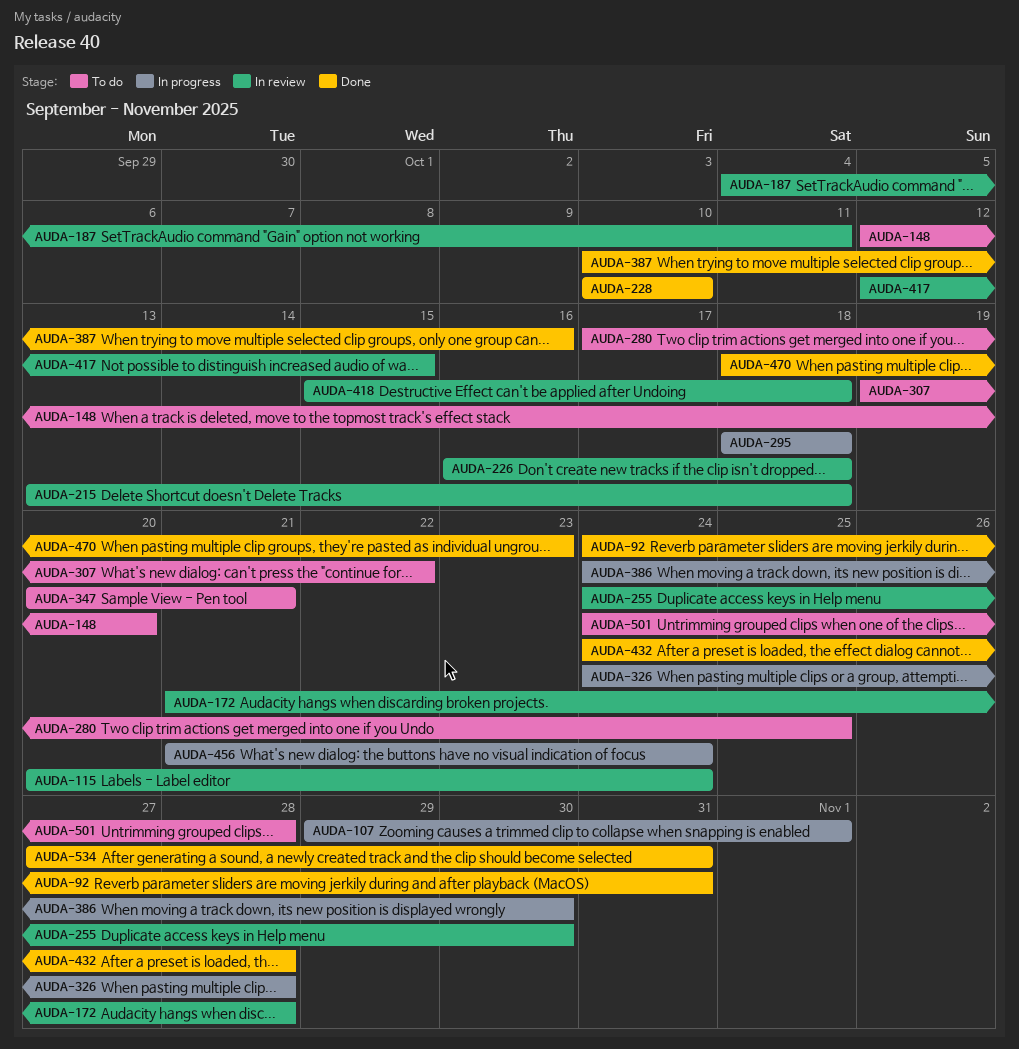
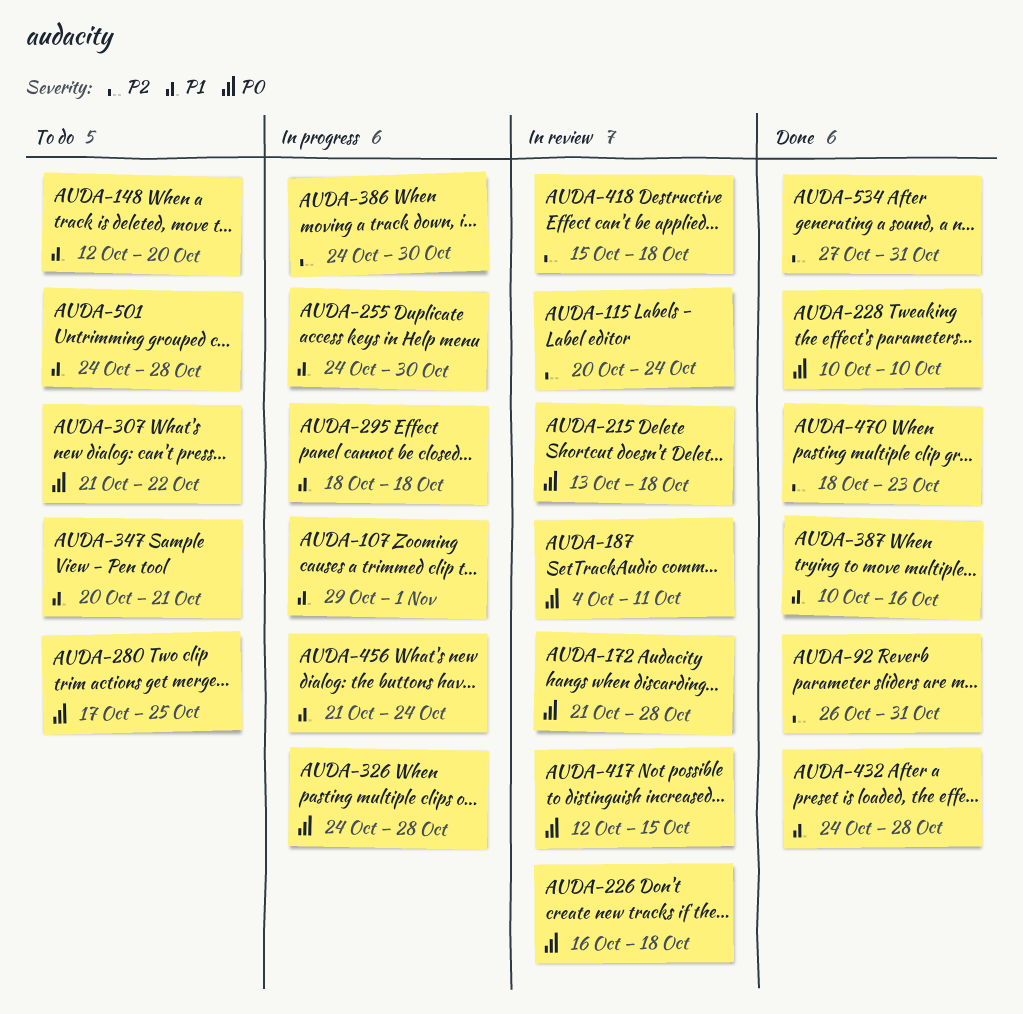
AUDA-92, start: Oct 24 -> Oct 26
AUDA-255, status: In review -> In progress
AUDA-307, start: Oct 19 -> Oct 21

